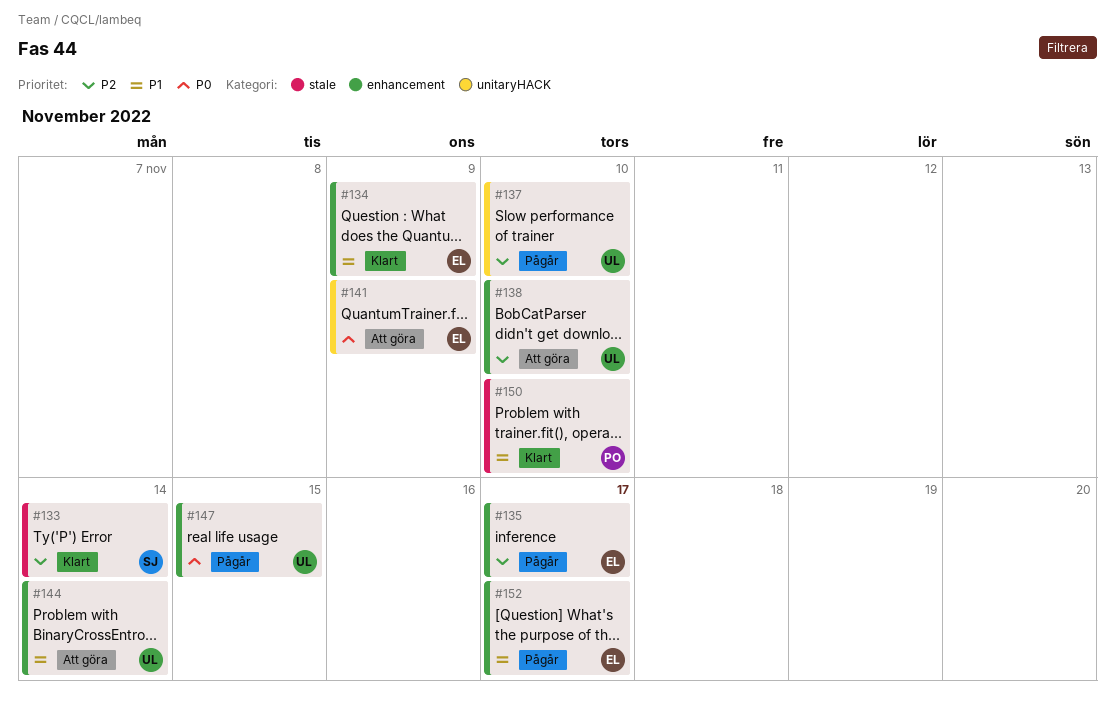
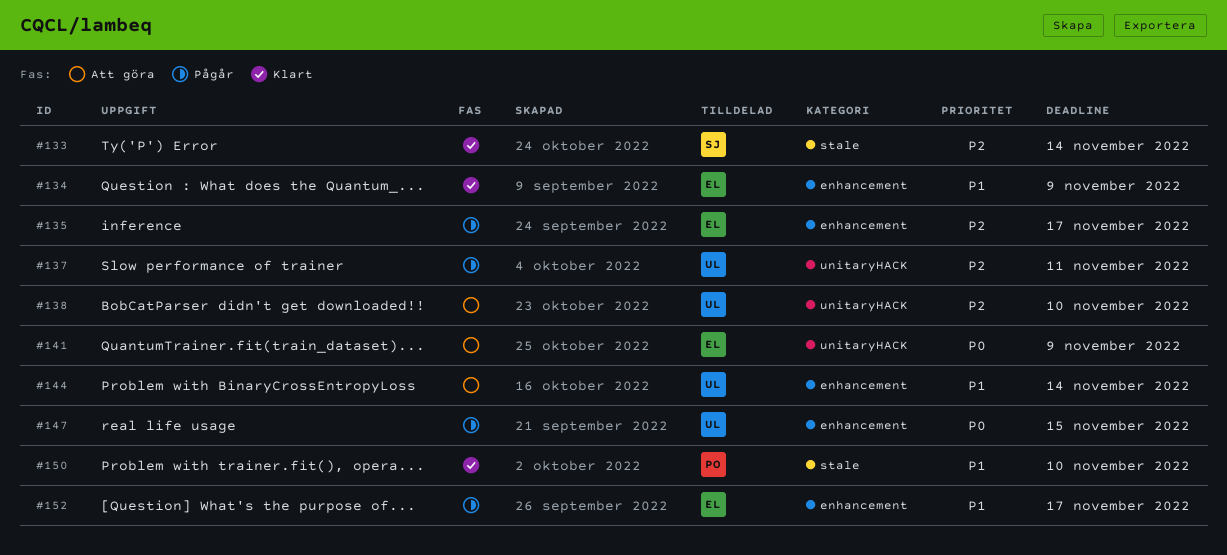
#137, due: Nov 10 -> Nov 11
#138, label: enhancement -> unitaryHACK

